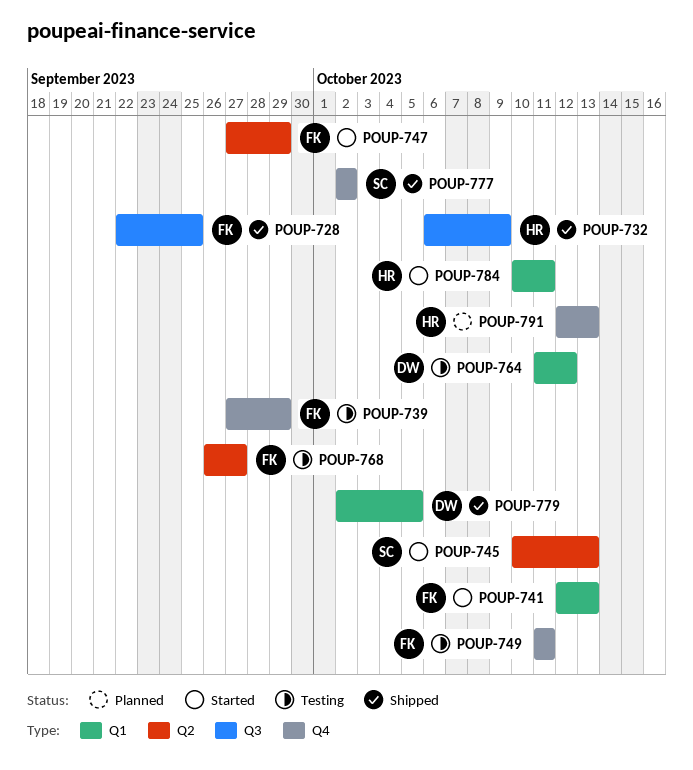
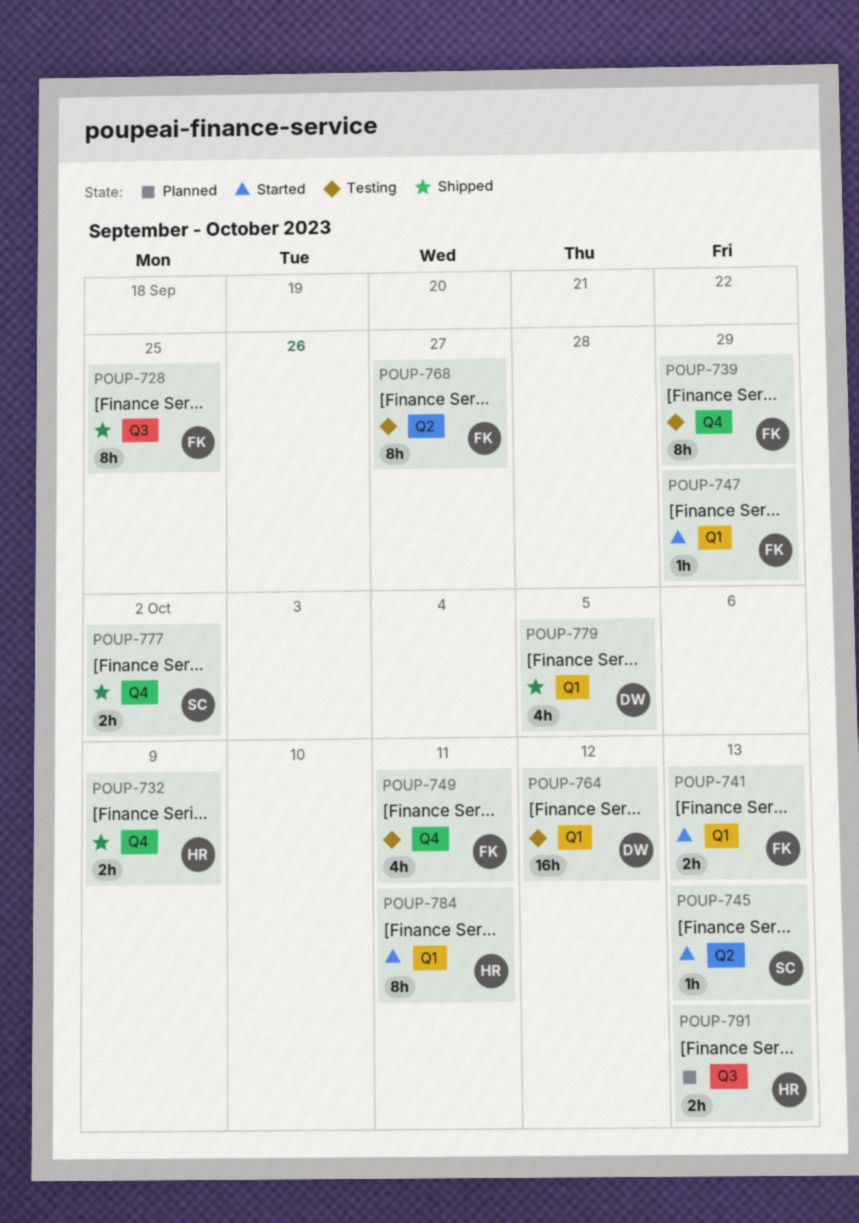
POUP-732, label: Q3 -> Q4
POUP-747, label: Q2 -> Q1
POUP-791, label: Q4 -> Q3

